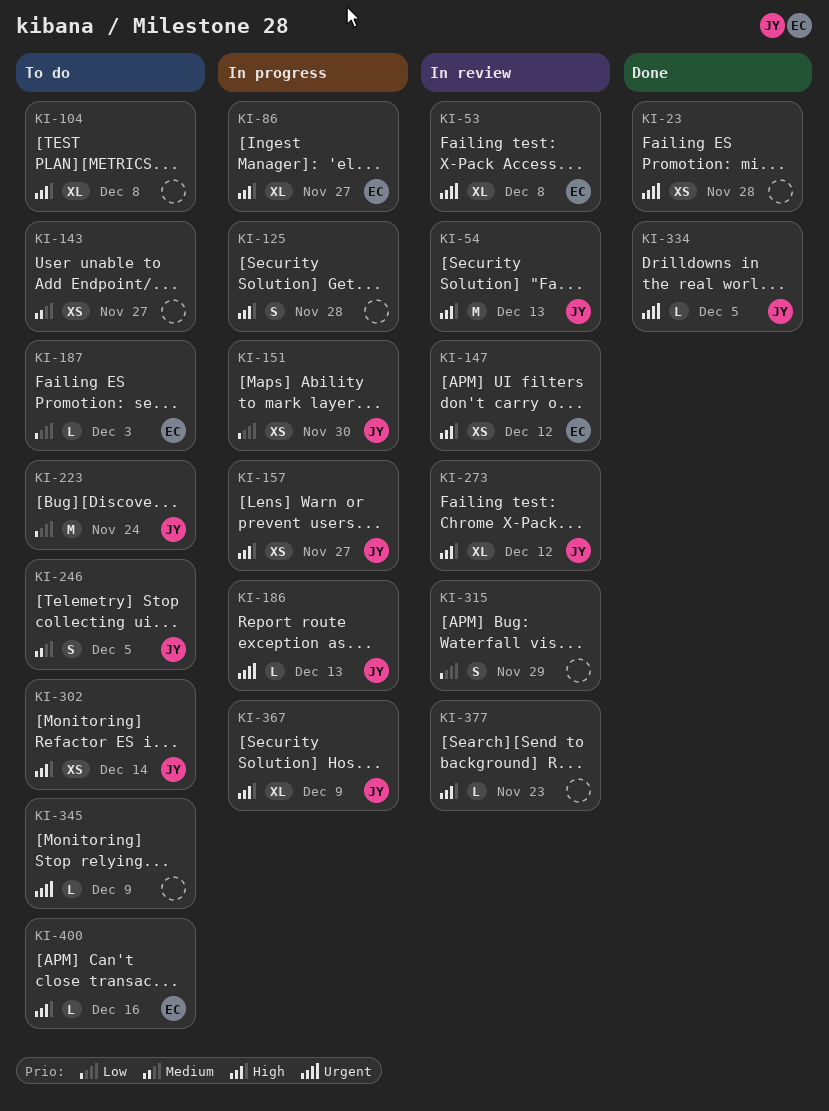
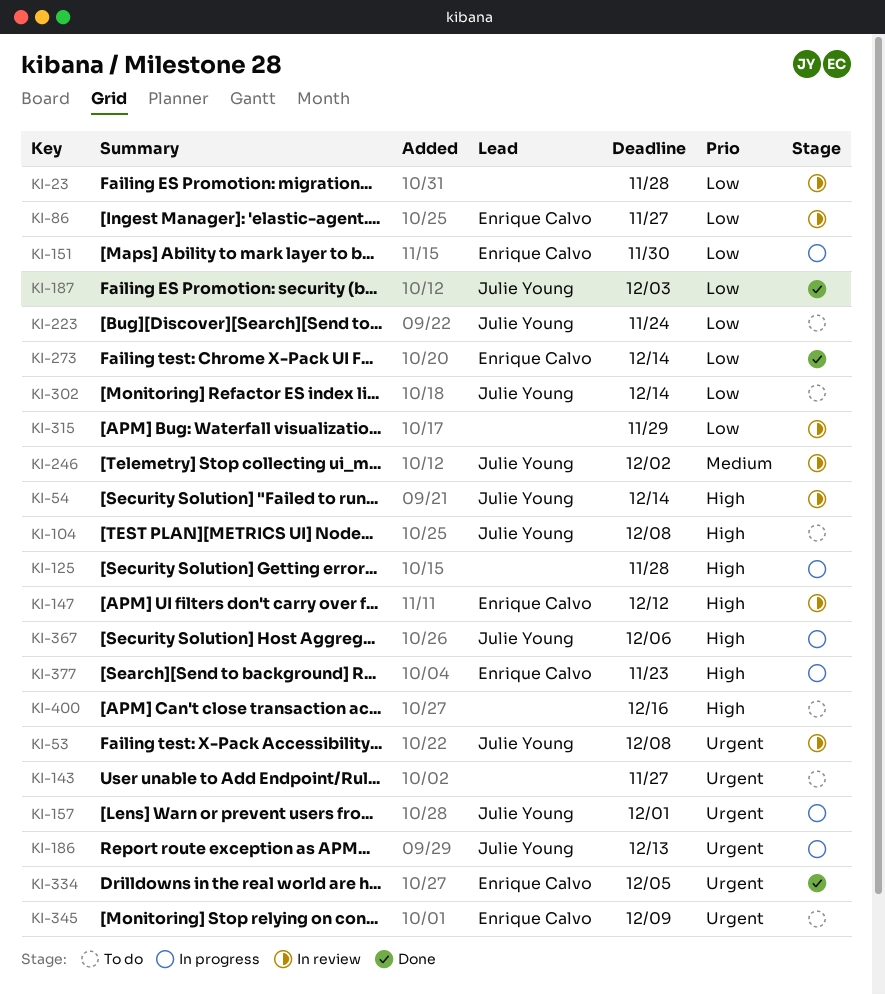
KI-23, status: Done -> In review
KI-23, priority: Urgent -> Low
KI-53, owner: Enrique Calvo -> Julie Young
KI-54, due: Dec 13 -> Dec 14
KI-86, status: In progress -> In review
KI-86, priority: High -> Low
KI-104, owner: none -> Julie Young
KI-143, priority: Medium -> Urgent
KI-151, owner: Julie Young -> Enrique Calvo
KI-157, priority: High -> Urgent
KI-157, due: Nov 27 -> Dec 1
KI-187, status: To do -> Done
KI-187, owner: Enrique Calvo -> Julie Young
KI-246, status: To do -> In review
KI-246, due: Dec 5 -> Dec 2
KI-273, status: In review -> Done
KI-273, owner: Julie Young -> Enrique Calvo
KI-273, priority: High -> Low
KI-273, due: Dec 12 -> Dec 14
KI-302, priority: High -> Low
KI-334, owner: Julie Young -> Enrique Calvo
KI-345, owner: none -> Enrique Calvo
KI-367, due: Dec 9 -> Dec 6
KI-377, status: In review -> In progress
KI-377, owner: none -> Enrique Calvo
KI-400, owner: Enrique Calvo -> none

